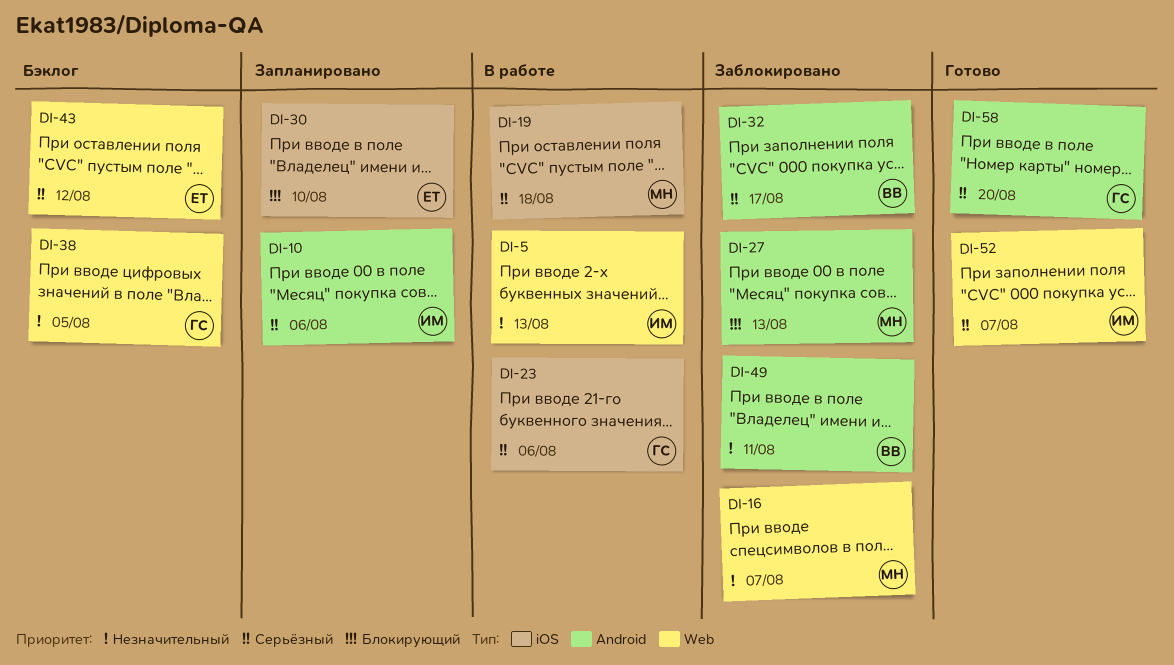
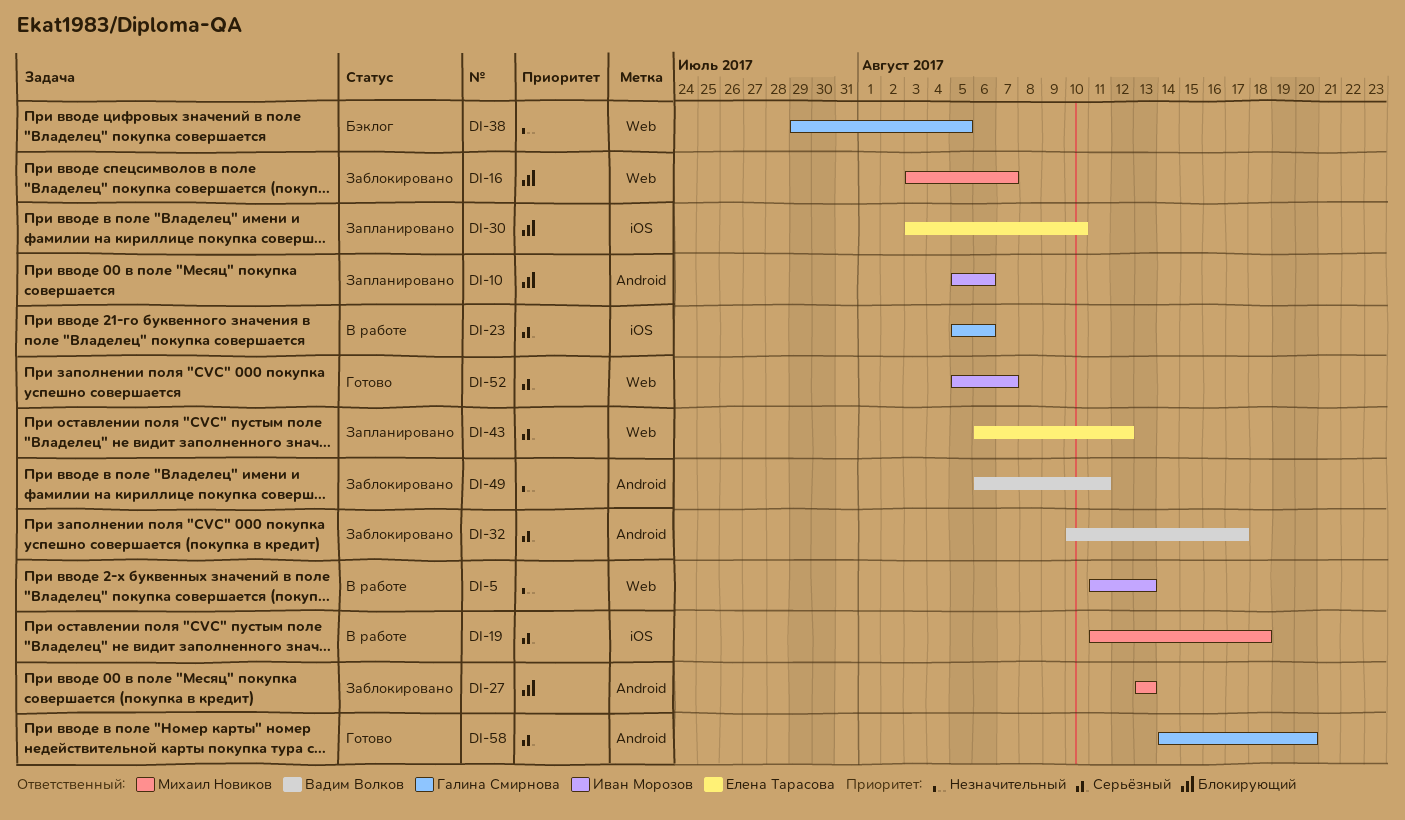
DI-10, priority: Серьёзный -> Блокирующий
DI-16, priority: Незначительный -> Блокирующий
DI-43, status: Бэклог -> Запланировано

